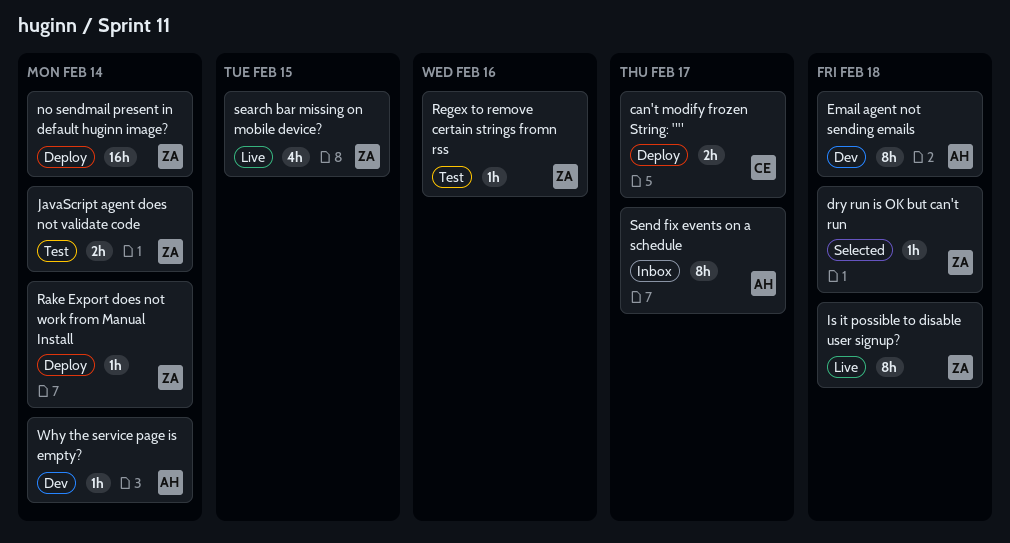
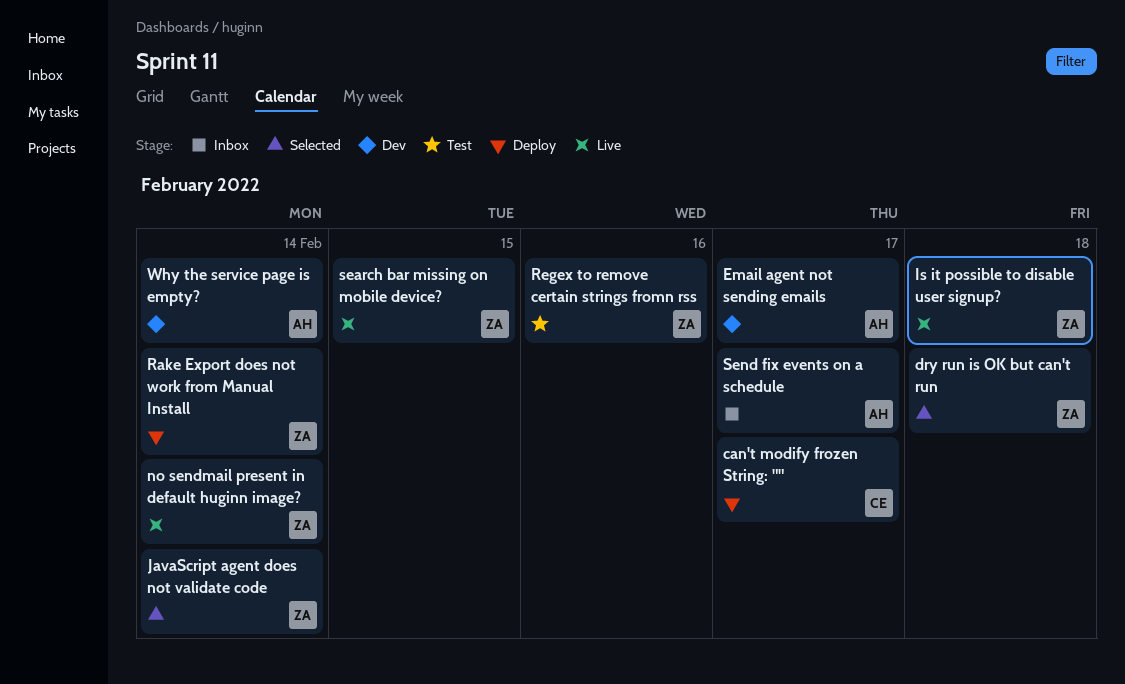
Email agent not sending emails, due: Feb 18 -> Feb 17
JavaScript agent does not validate code, status: Test -> Selected
no sendmail present in default huginn image?, status: Deploy -> Live

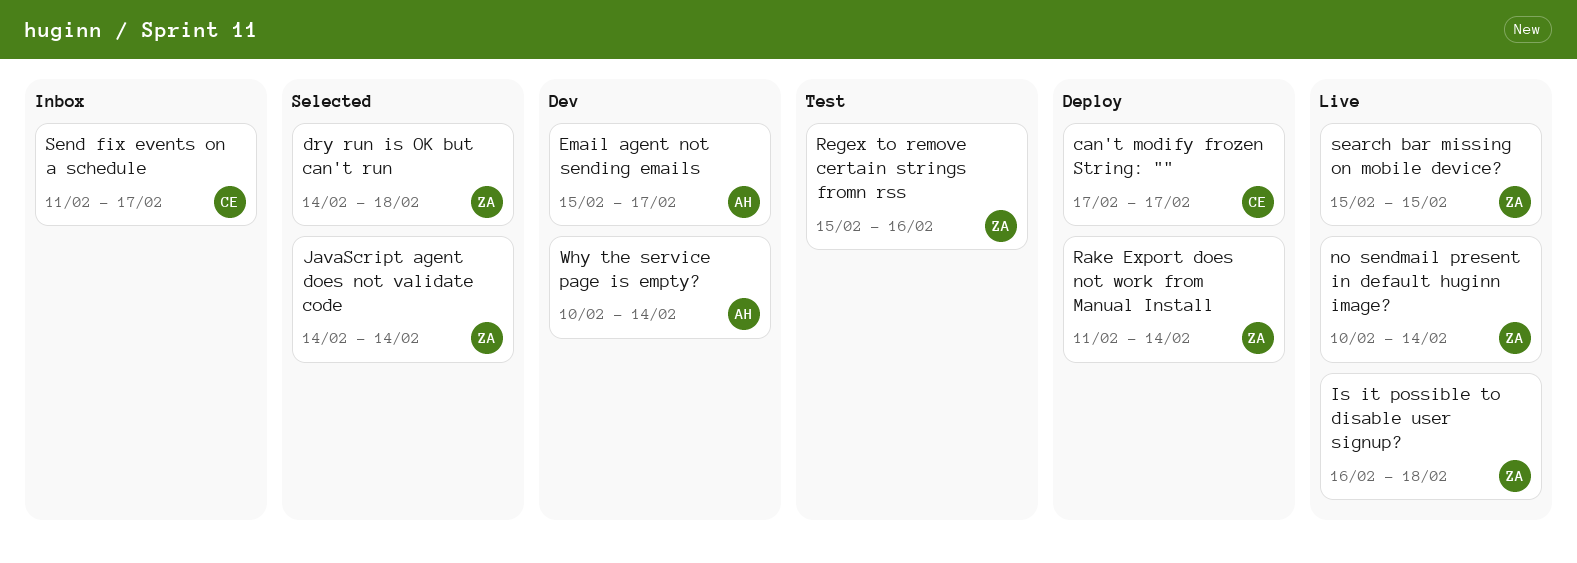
Send fix events on a schedule, owner: AH -> CE

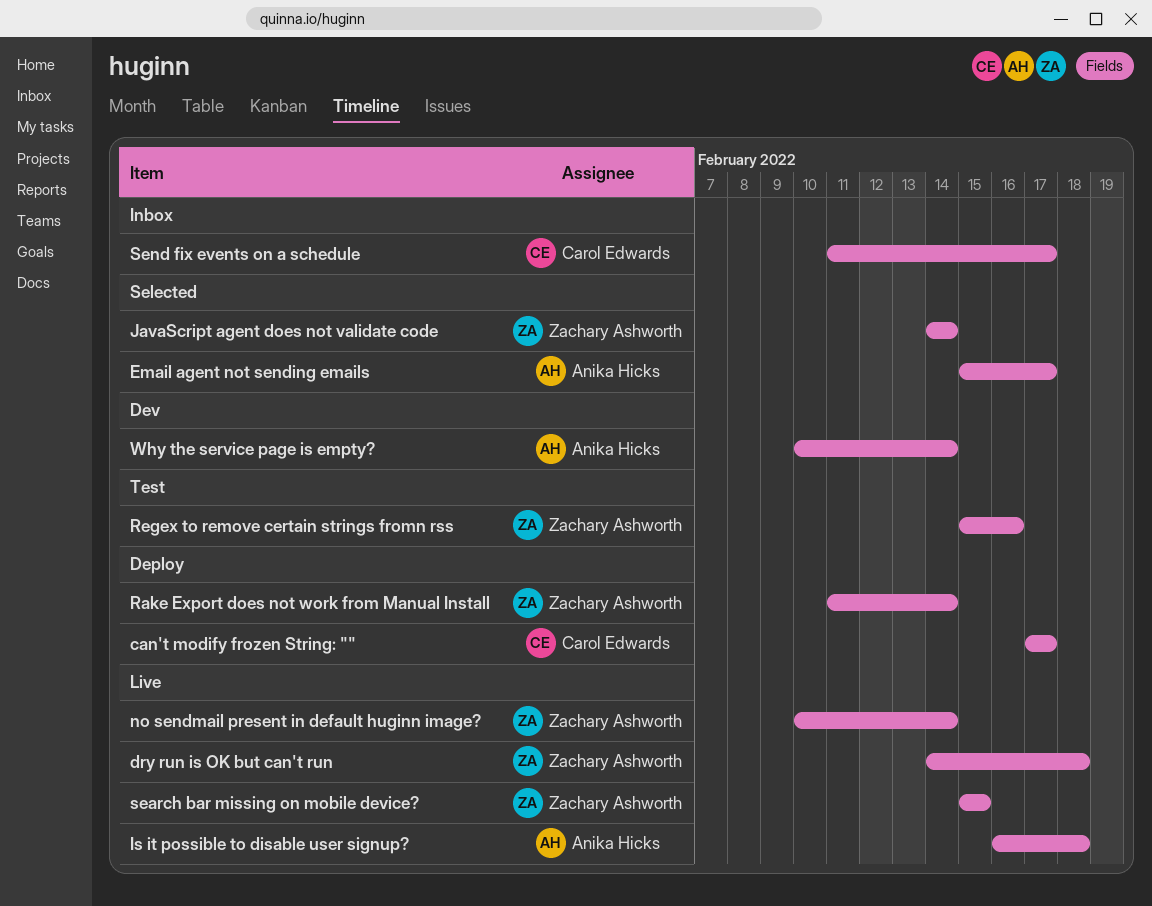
dry run is OK but can't run, status: Selected -> Live
Email agent not sending emails, status: Dev -> Selected
Is it possible to disable user signup?, owner: Zachary Ashworth -> Anika Hicks

